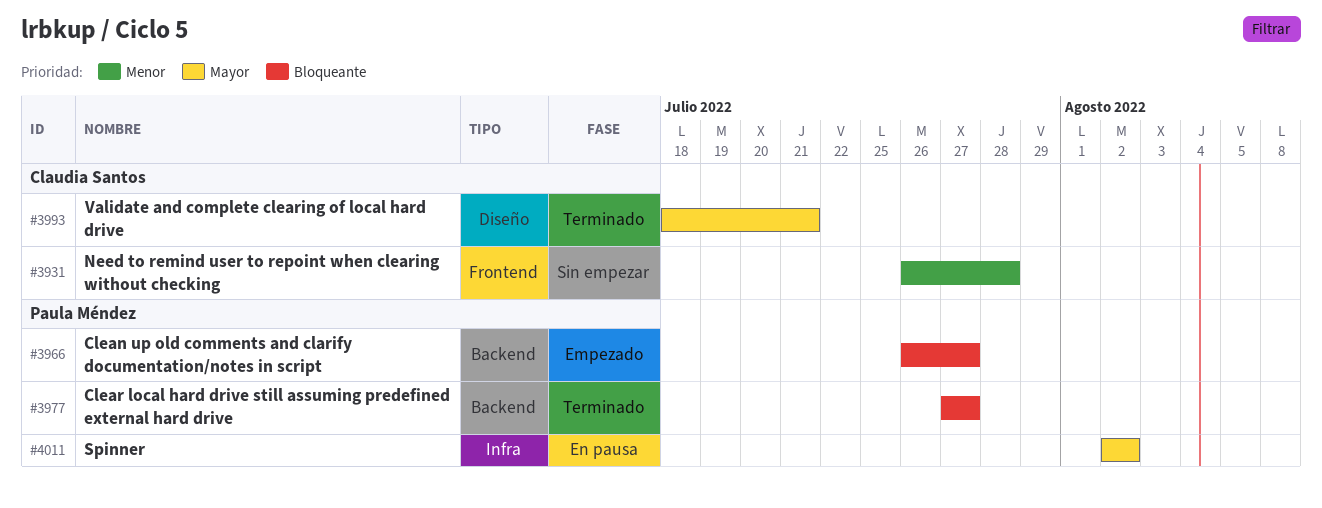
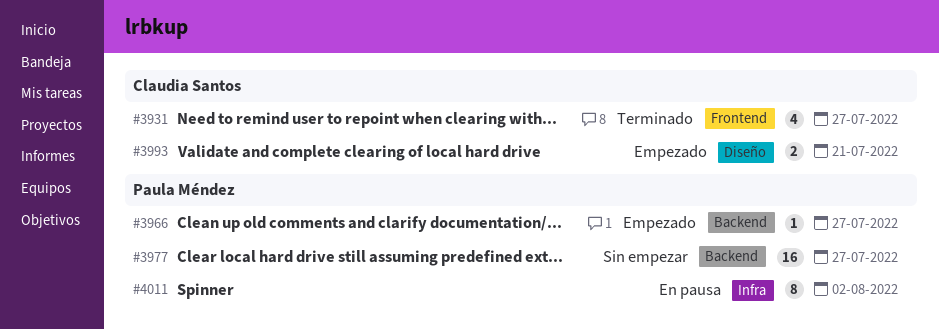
#3931, status: Sin empezar -> Terminado
#3931, due: Jul 28 -> Jul 27
#3977, status: Terminado -> Sin empezar
#3993, status: Terminado -> Empezado

